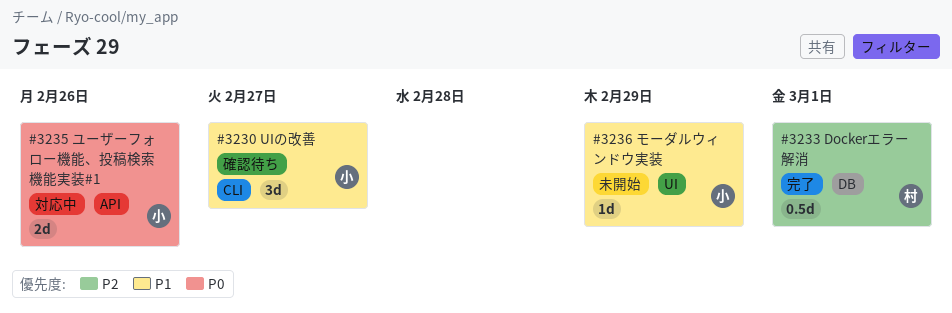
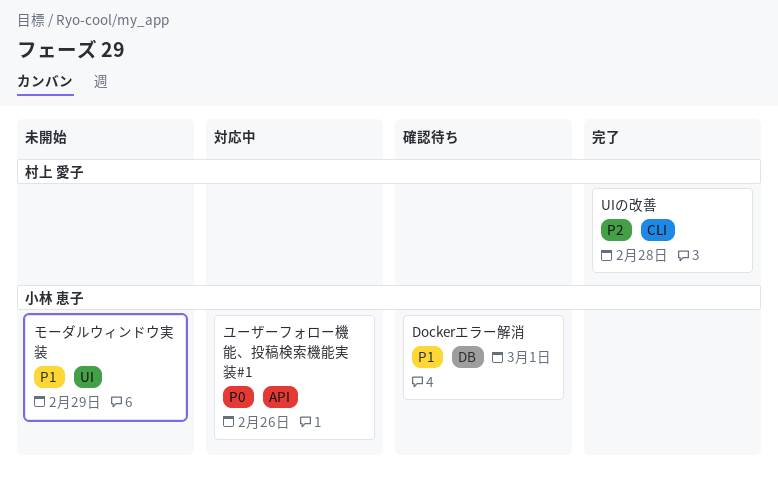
Dockerエラー解消, status: 完了 -> 確認待ち
Dockerエラー解消, owner: 村上 愛子 -> 小林 恵子
Dockerエラー解消, priority: P2 -> P1
UIの改善, status: 確認待ち -> 完了
UIの改善, owner: 小林 恵子 -> 村上 愛子
UIの改善, priority: P1 -> P2
UIの改善, due: Feb 27 -> Feb 28

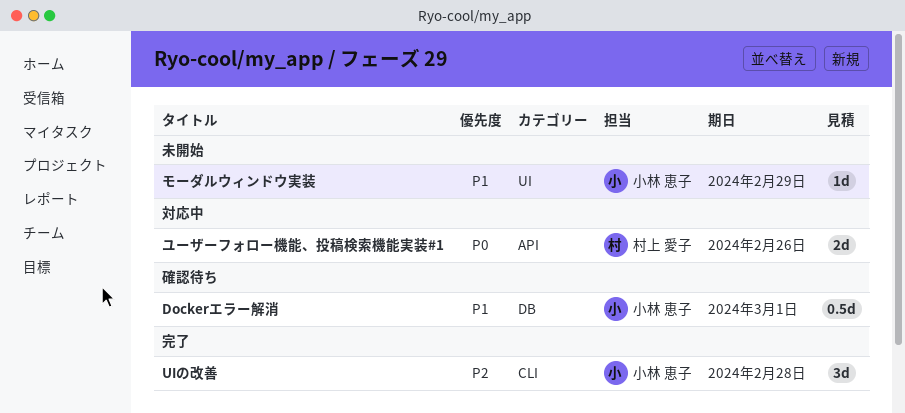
UIの改善, owner: 村上 愛子 -> 小林 恵子
ユーザーフォロー機能、投稿検索機能実装#1, owner: 小林 恵子 -> 村上 愛子

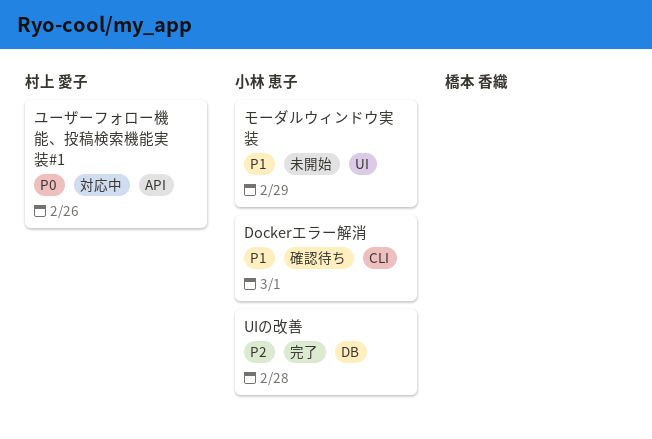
Dockerエラー解消, label: DB -> CLI
UIの改善, label: CLI -> DB

